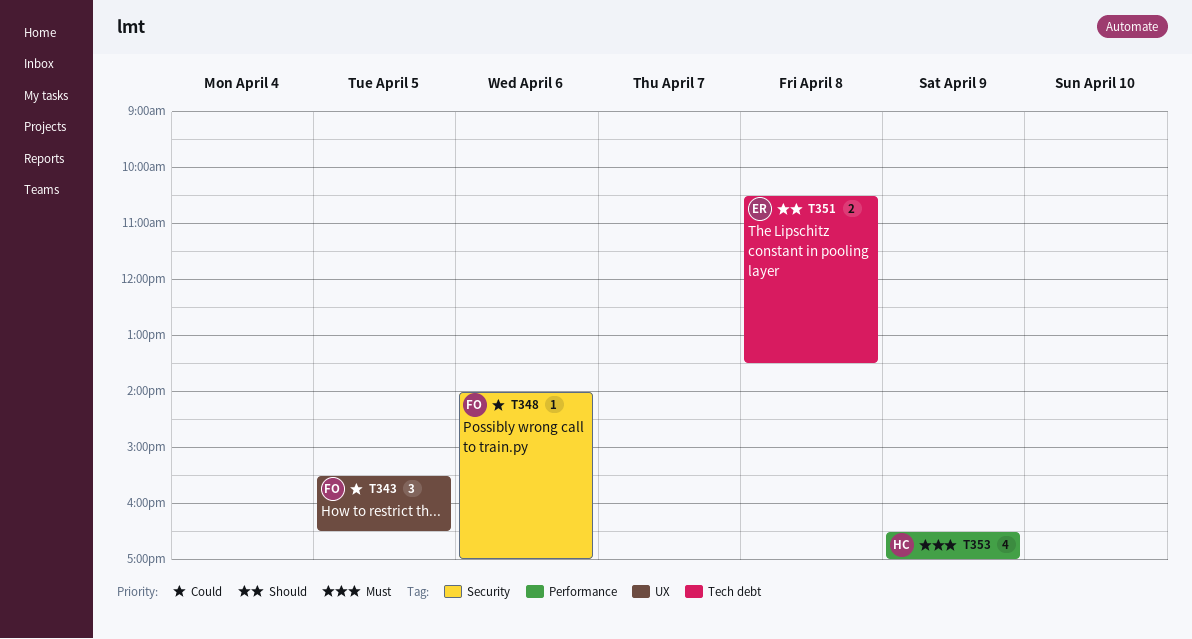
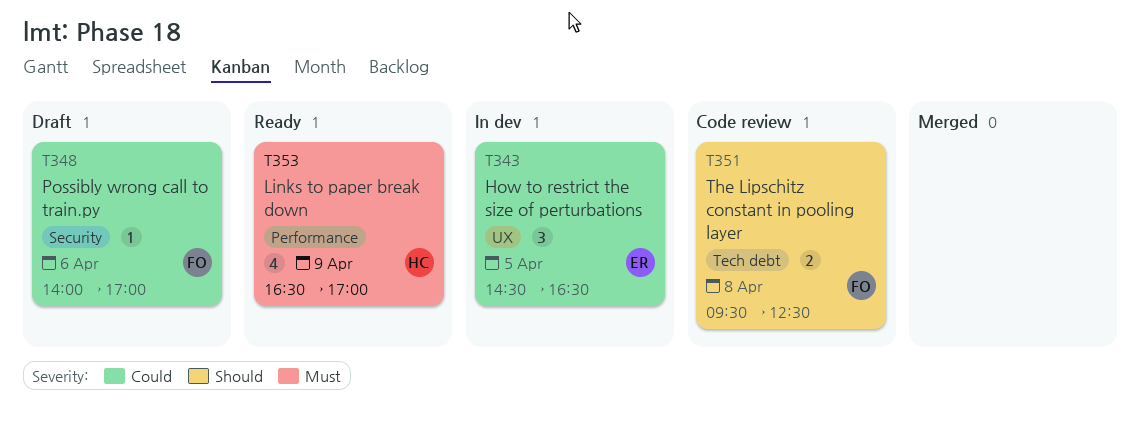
T343, owner: FO -> ER
T343, begins: 15:30 -> 14:30
T351, owner: ER -> FO
T351, begins: 10:30 -> 09:30
T351, ends: 13:30 -> 12:30

